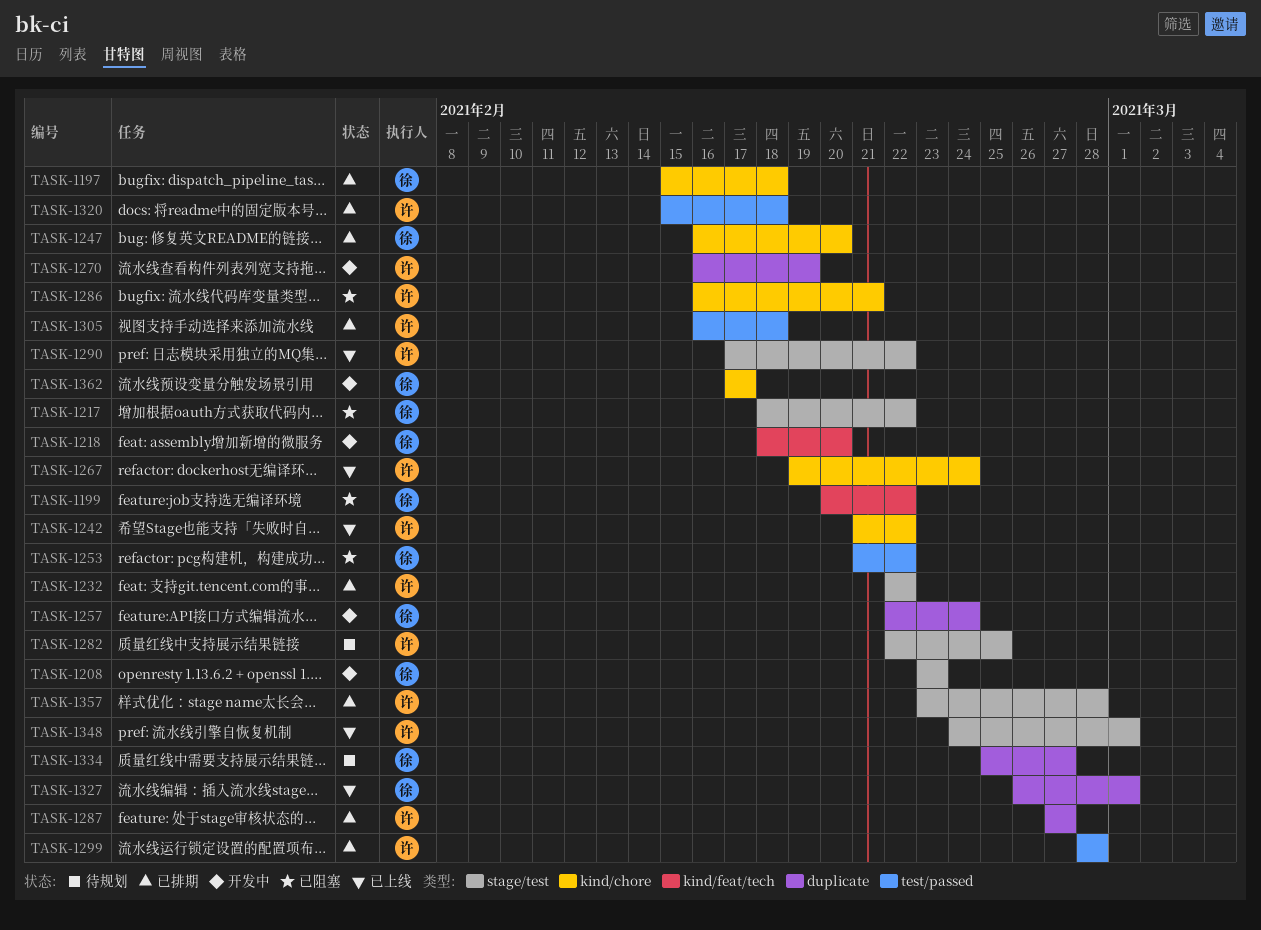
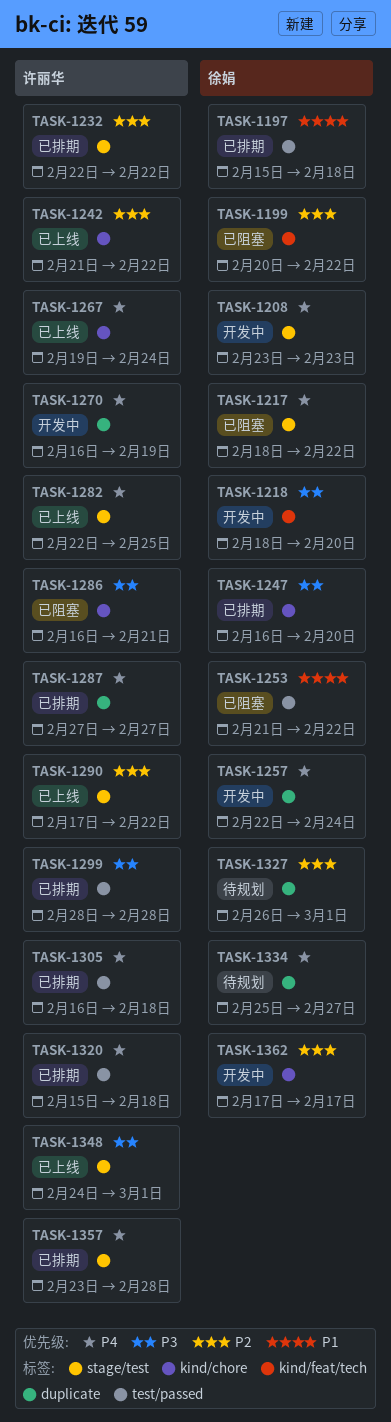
TASK-1197, label: kind/chore -> test/passed
TASK-1282, status: 待规划 -> 已上线
TASK-1327, status: 已上线 -> 待规划

